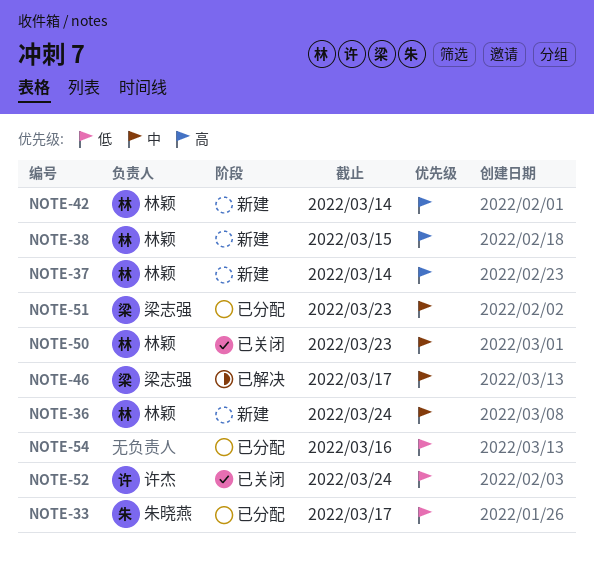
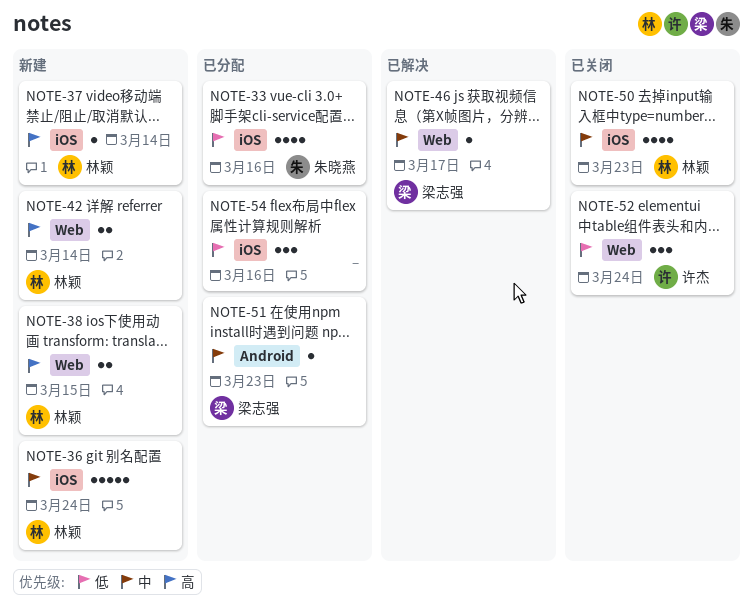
NOTE-33, due: Mar 17 -> Mar 16

